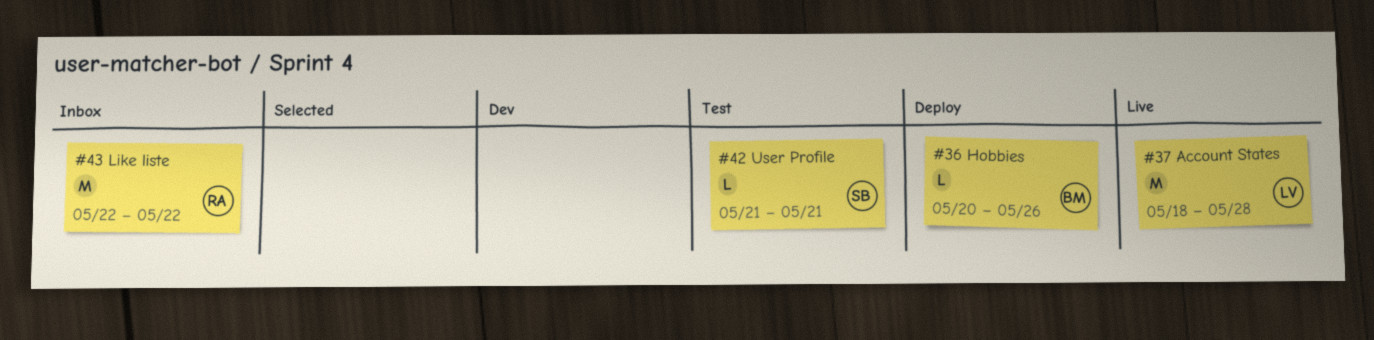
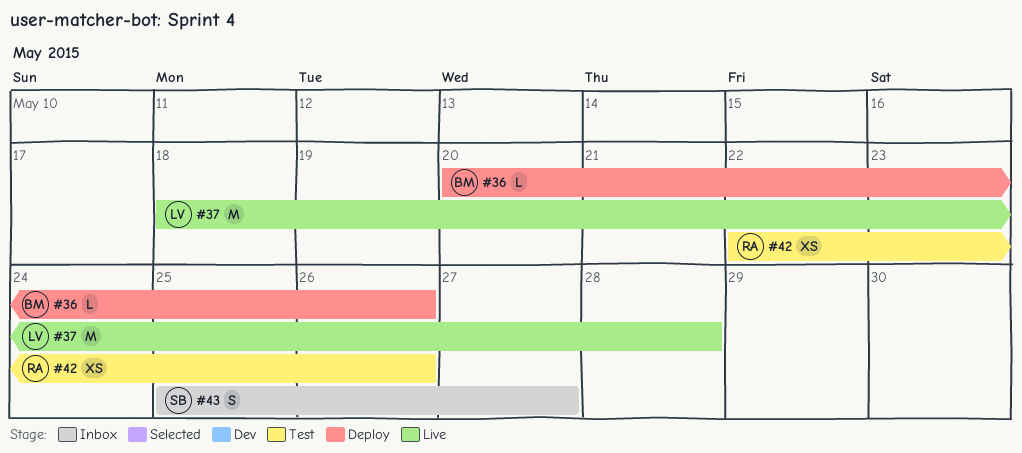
#42, owner: SB -> RA
#42, estimate: L -> XS
#42, start: May 21 -> May 22
#42, due: May 21 -> May 26
#43, owner: RA -> SB
#43, estimate: M -> S
#43, start: May 22 -> May 25
#43, due: May 22 -> May 27

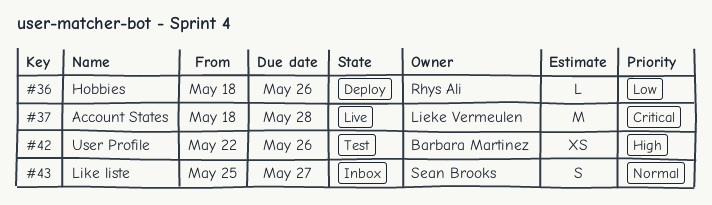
#36, owner: Barbara Martinez -> Rhys Ali
#36, start: May 20 -> May 18
#42, owner: Rhys Ali -> Barbara Martinez

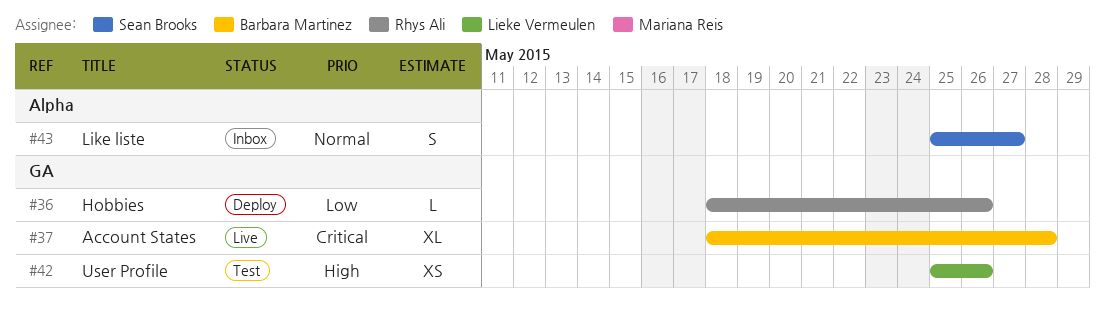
#37, owner: Lieke Vermeulen -> Barbara Martinez
#37, estimate: M -> XL
#42, owner: Barbara Martinez -> Lieke Vermeulen
#42, start: May 22 -> May 25

